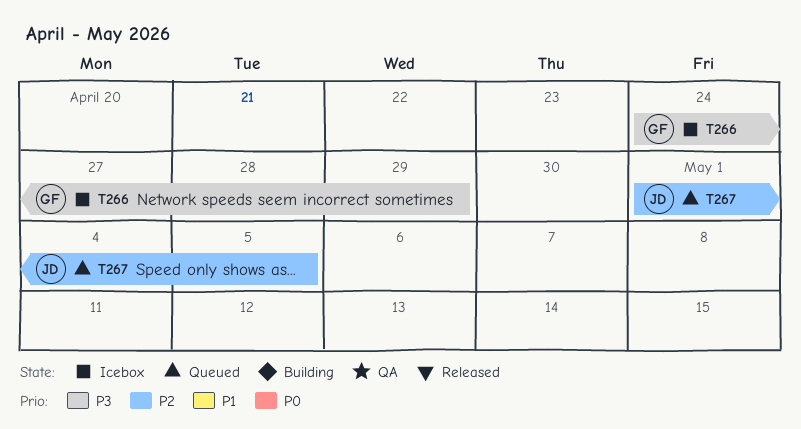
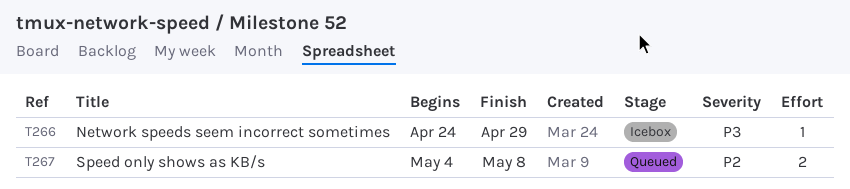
T267, start: May 1 -> May 4
T267, due: May 5 -> May 8

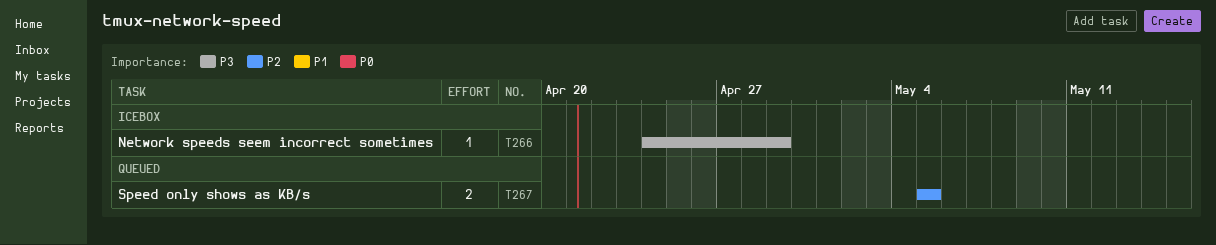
T267, start: May 4 -> May 5
T267, due: May 8 -> May 5

